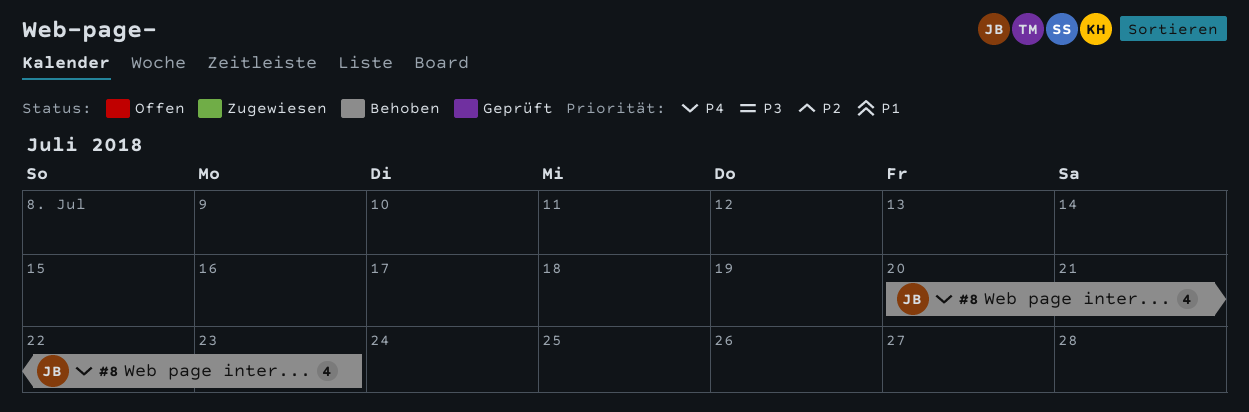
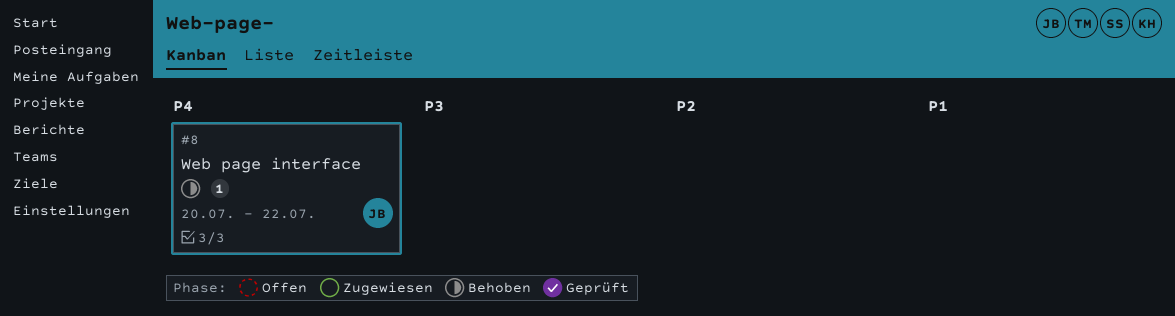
#8, estimate: 4 -> 1
#8, due: Jul 23 -> Jul 22

